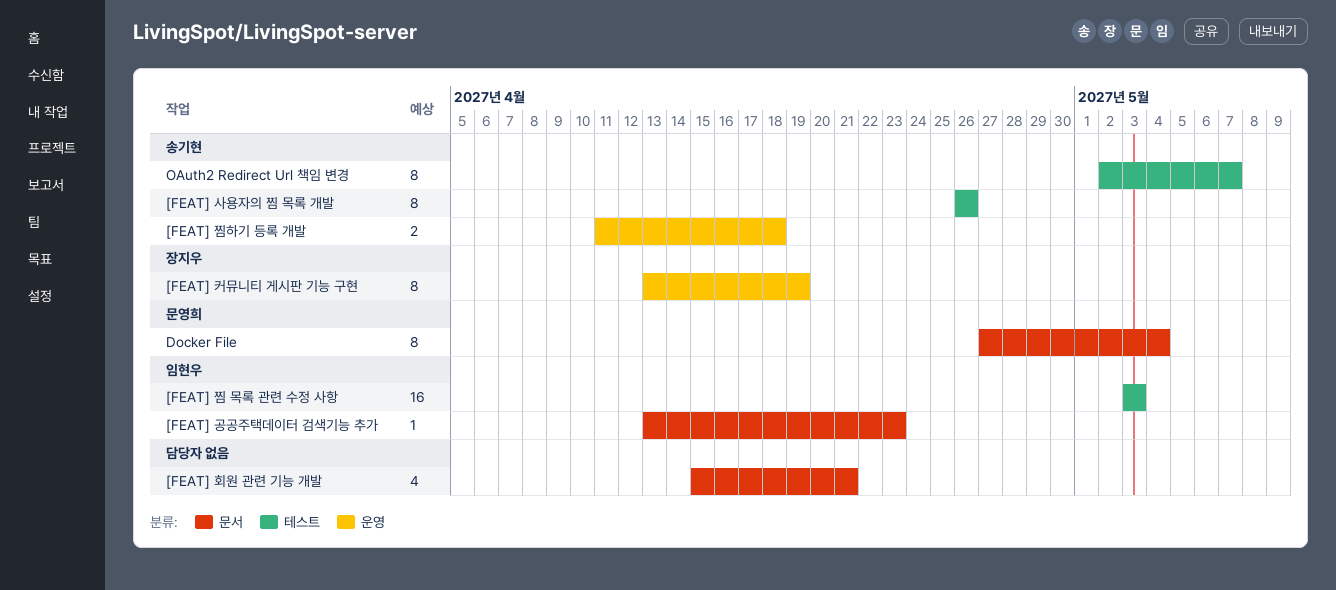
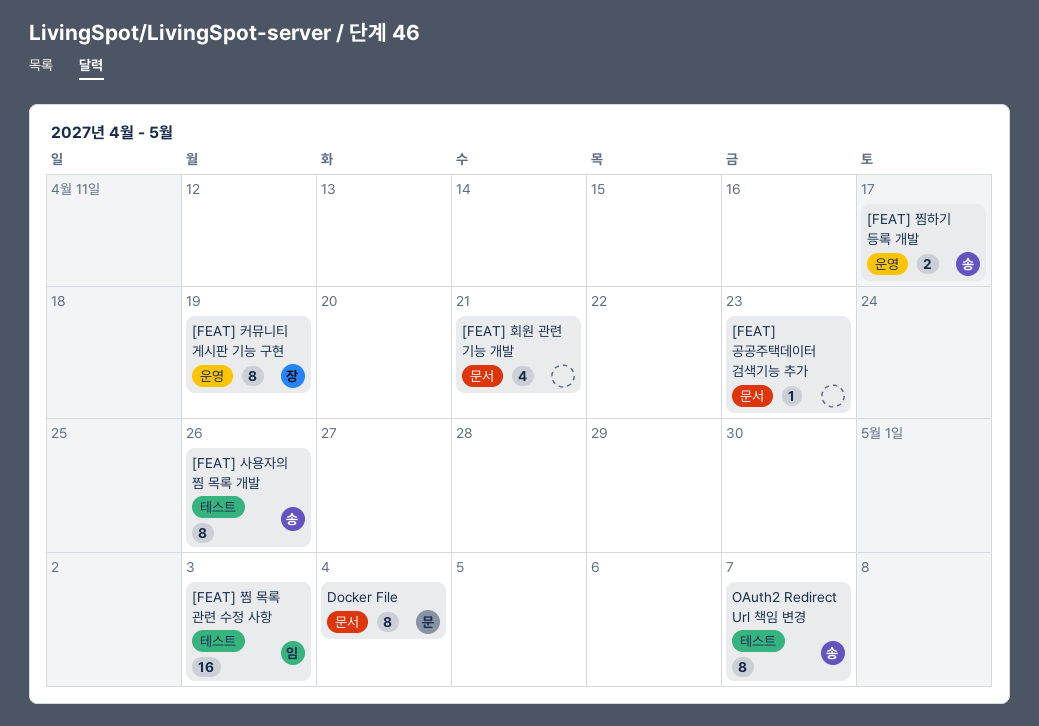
[FEAT] 공공주택데이터 검색기능 추가, owner: 임현우 -> none
[FEAT] 찜하기 등록 개발, due: Apr 18 -> Apr 17

